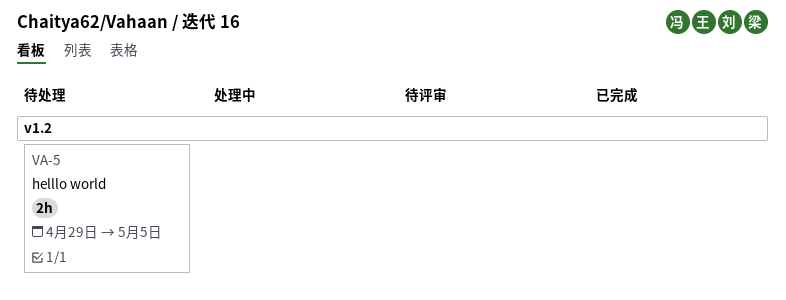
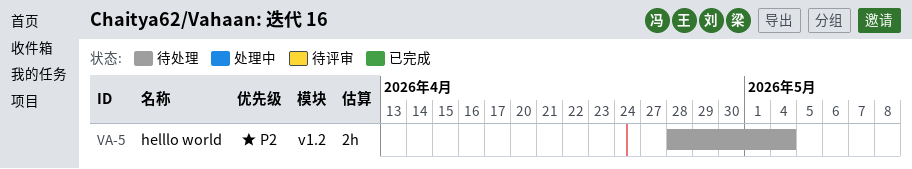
VA-5, start: Apr 29 -> Apr 28
VA-5, due: May 5 -> May 4

